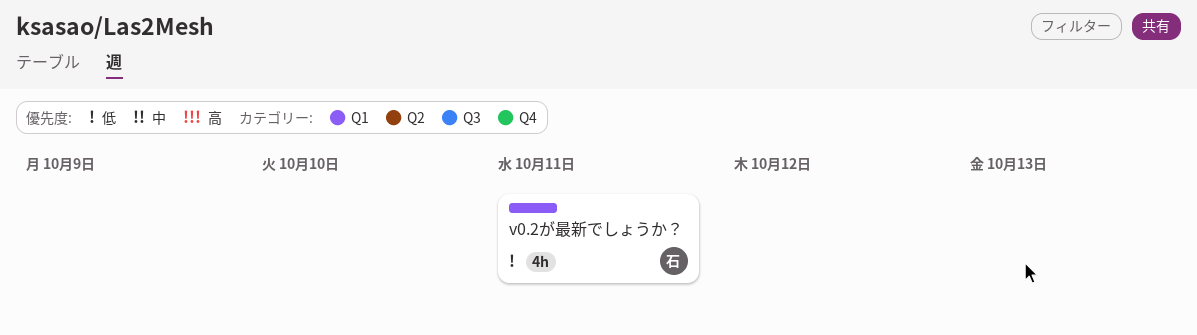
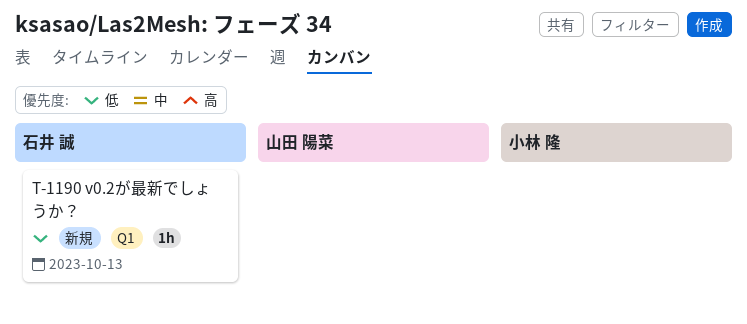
v0.2が最新でしょうか？, estimate: 4h -> 1h
v0.2が最新でしょうか？, due: Oct 11 -> Oct 13

